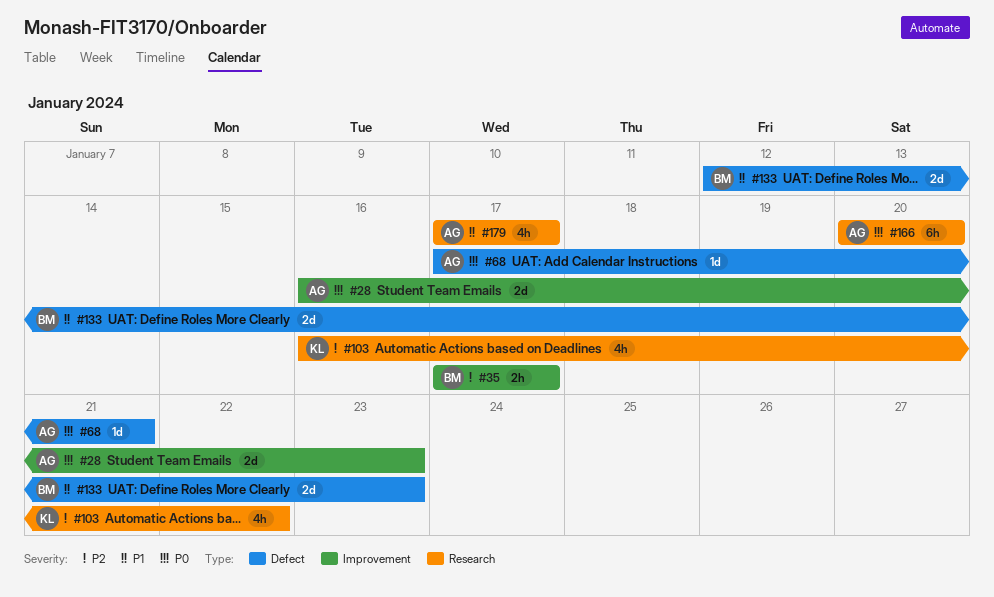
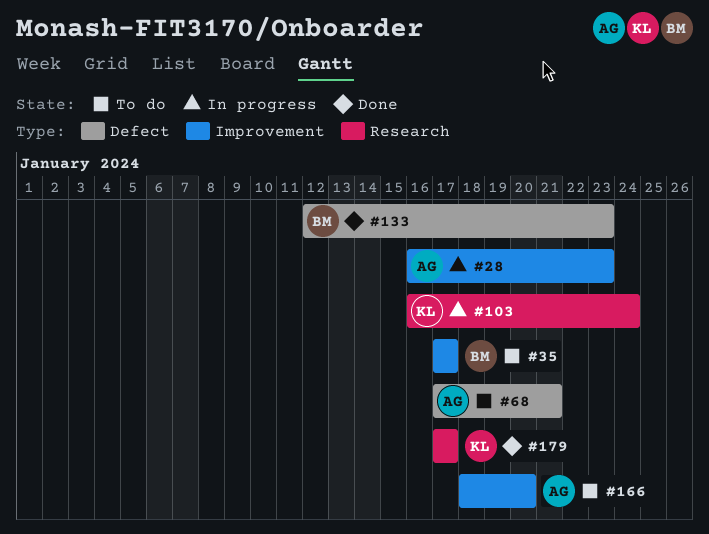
#103, due: Jan 22 -> Jan 24
#166, label: Research -> Improvement
#166, start: Jan 20 -> Jan 18
#179, owner: AG -> KL

